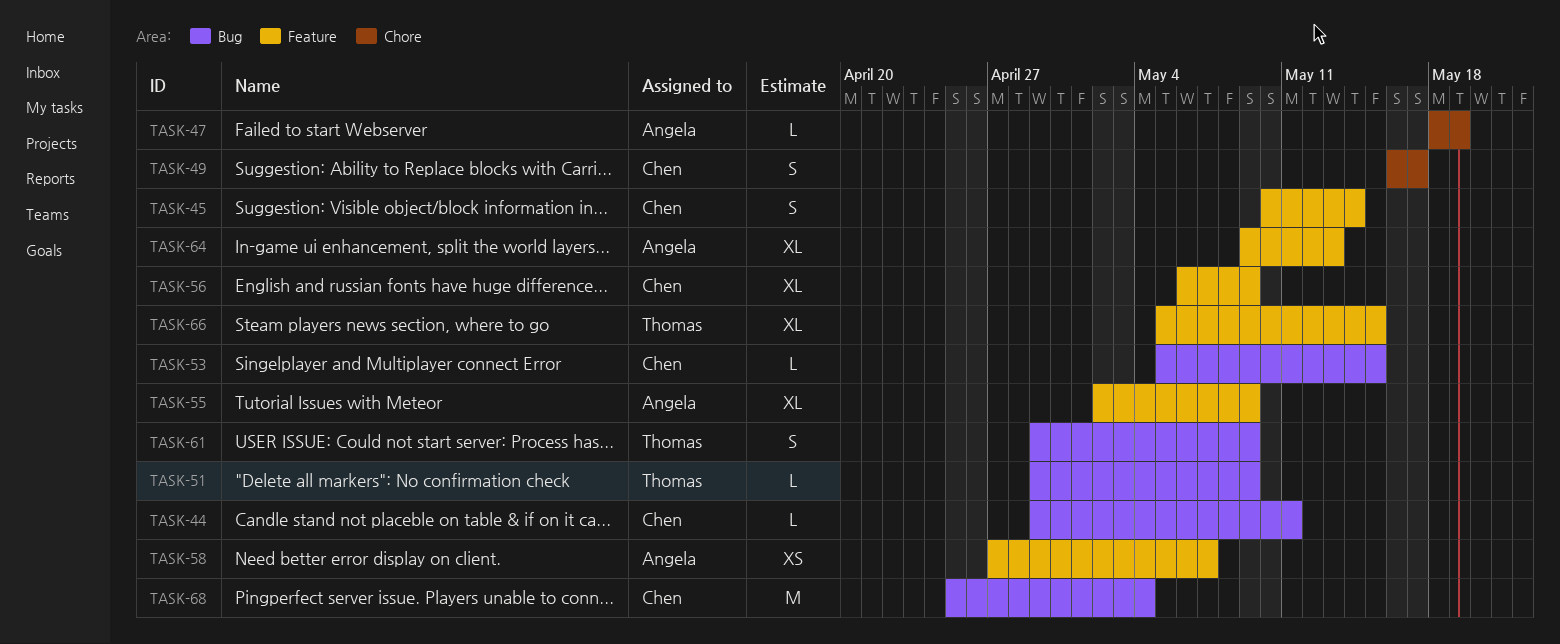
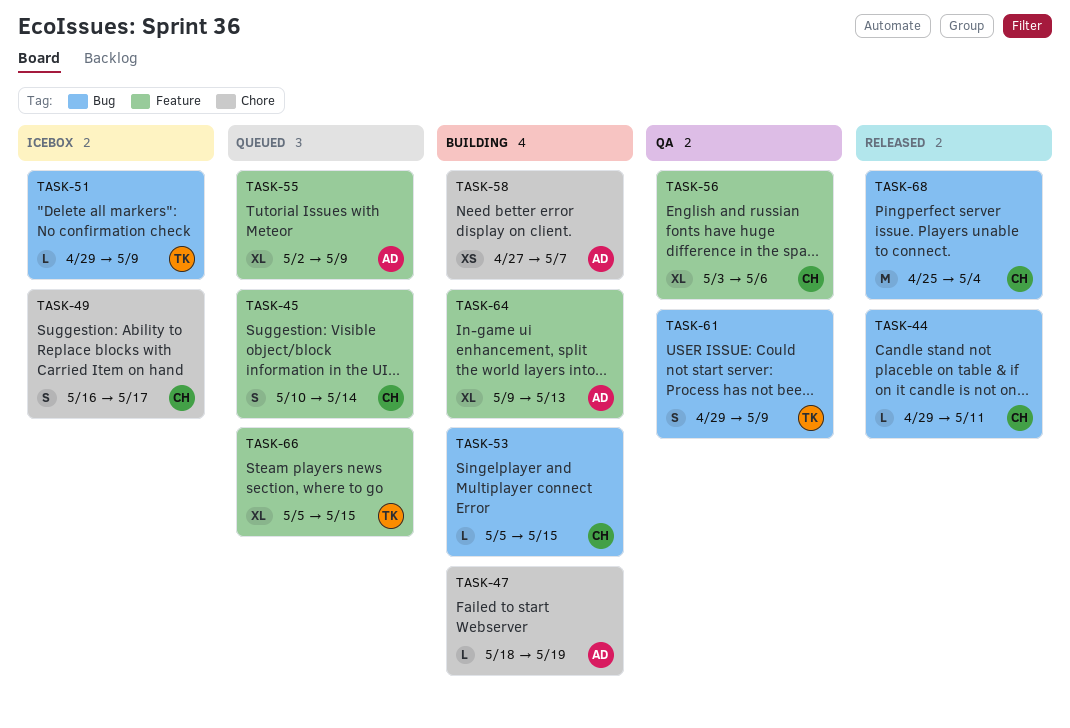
TASK-56, start: May 6 -> May 3
TASK-56, due: May 9 -> May 6
TASK-58, label: Feature -> Chore

